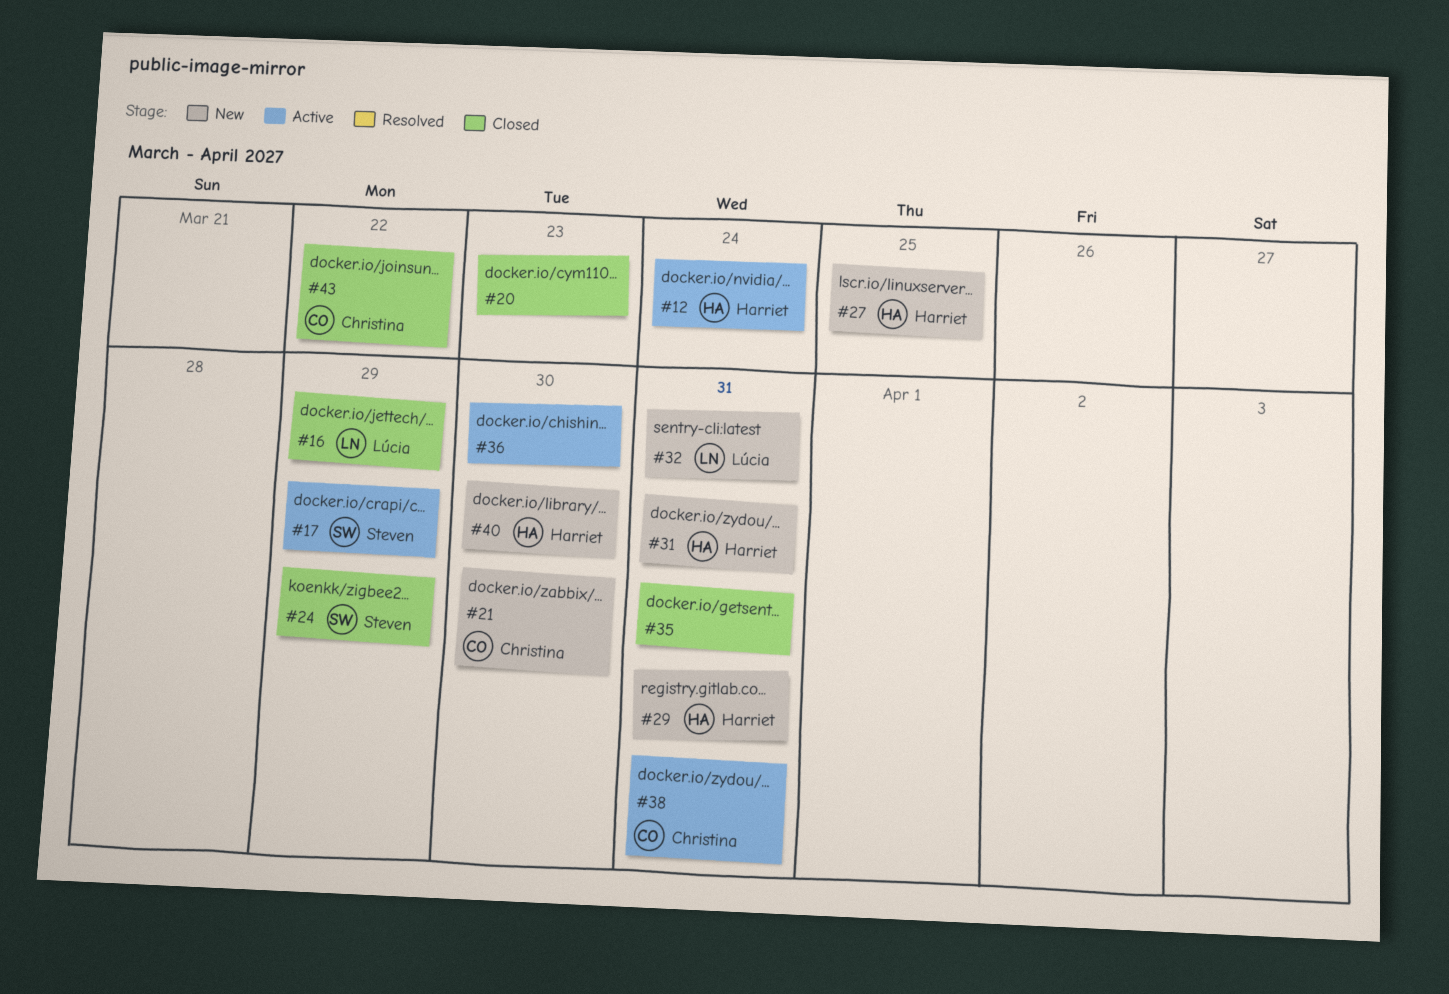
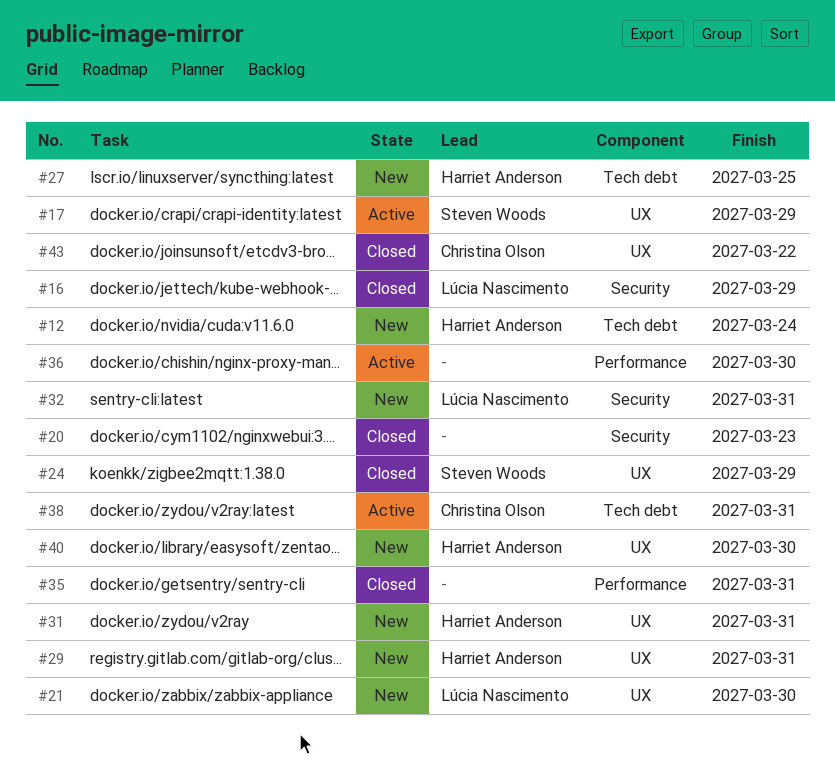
#12, status: Active -> New
#21, owner: Christina Olson -> Lúcia Nascimento

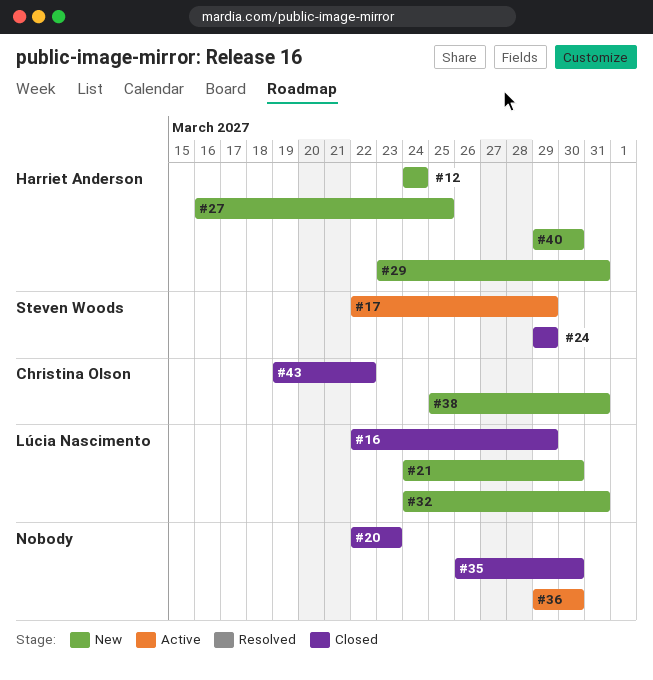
#31: present -> none
#35, due: Mar 31 -> Mar 30
#38, status: Active -> New

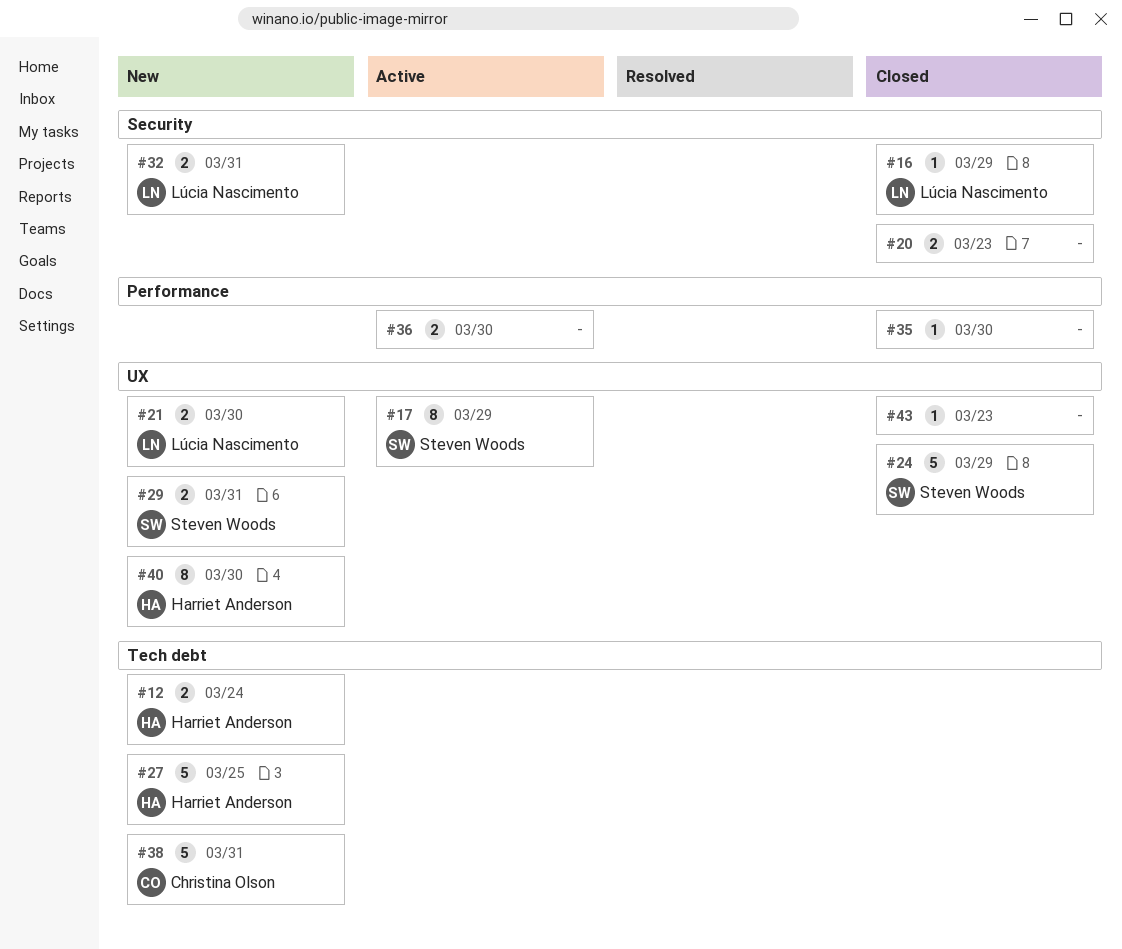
#29, owner: Harriet Anderson -> Steven Woods
#43, owner: Christina Olson -> none
#43, due: Mar 22 -> Mar 23

